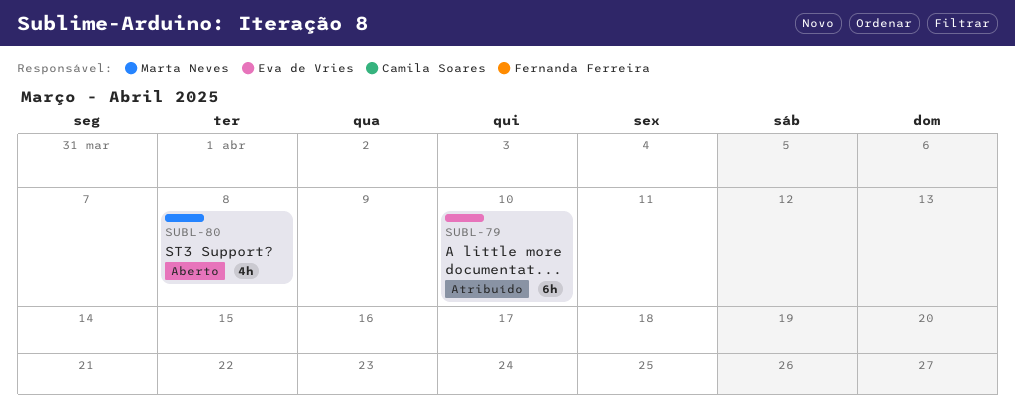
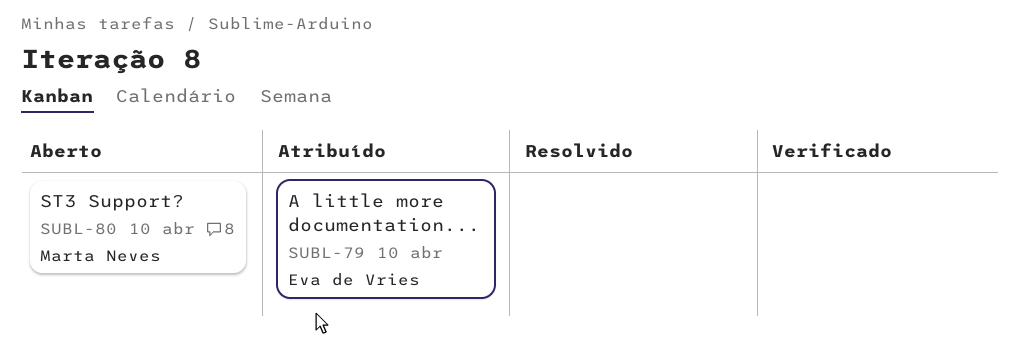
SUBL-80, due: Apr 8 -> Apr 10

